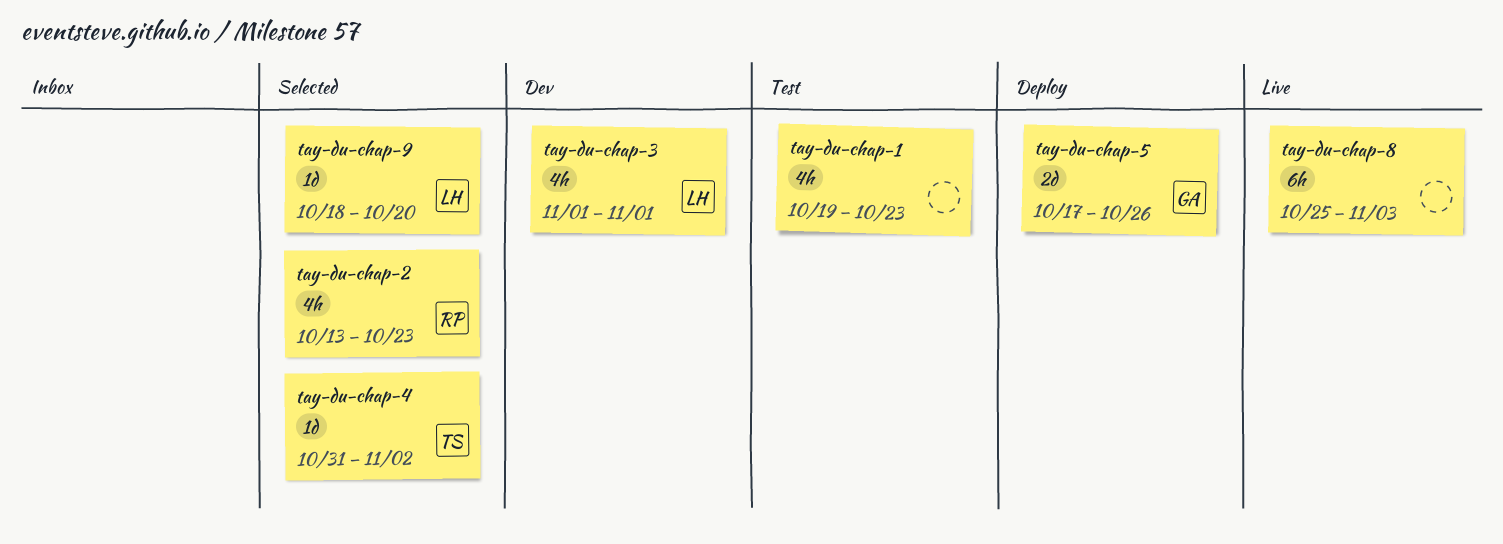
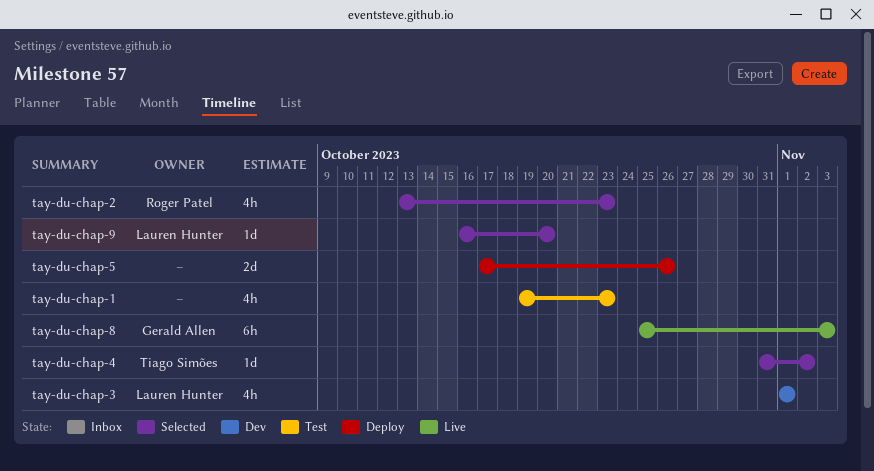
tay-du-chap-5, owner: Gerald Allen -> none
tay-du-chap-8, owner: none -> Gerald Allen
tay-du-chap-9, start: Oct 18 -> Oct 16

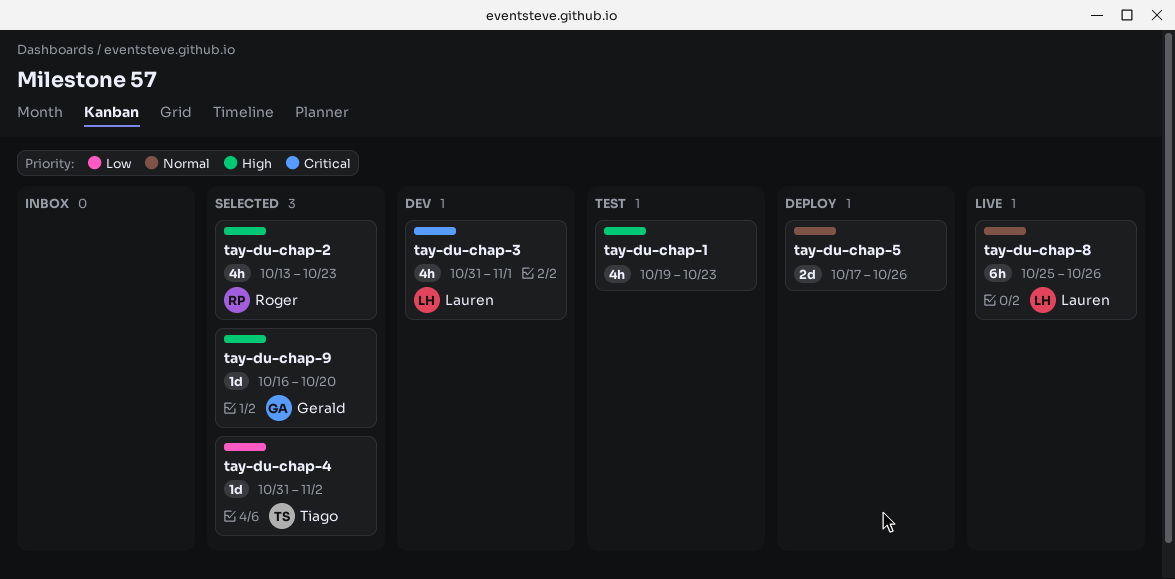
tay-du-chap-3, start: Nov 1 -> Oct 31
tay-du-chap-8, owner: Gerald Allen -> Lauren Hunter
tay-du-chap-8, due: Nov 3 -> Oct 26
tay-du-chap-9, owner: Lauren Hunter -> Gerald Allen

